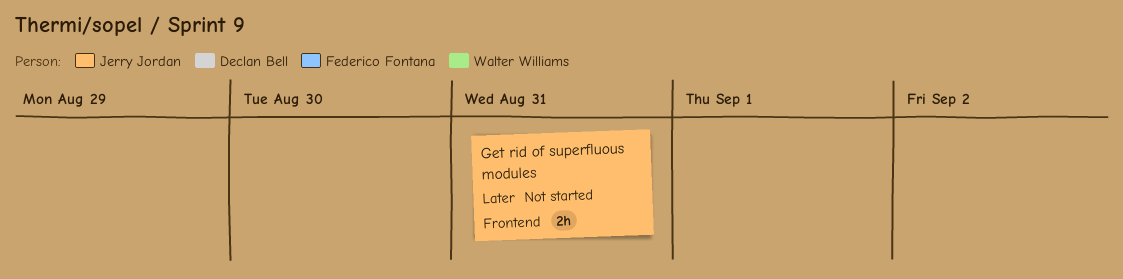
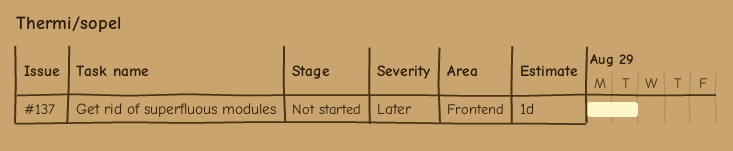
Get rid of superfluous modules, estimate: 2h -> 1d
Get rid of superfluous modules, due: Aug 31 -> Aug 30

